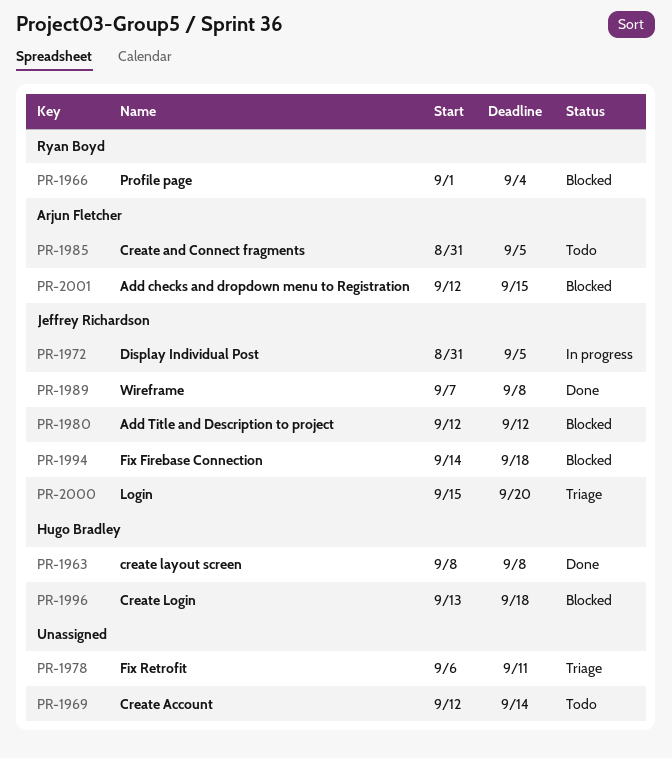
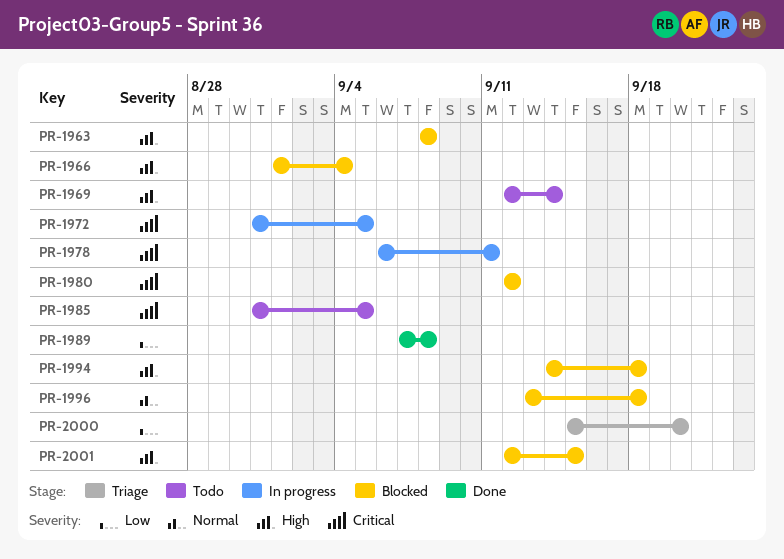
PR-1963, status: Done -> Blocked
PR-1978, status: Triage -> In progress

